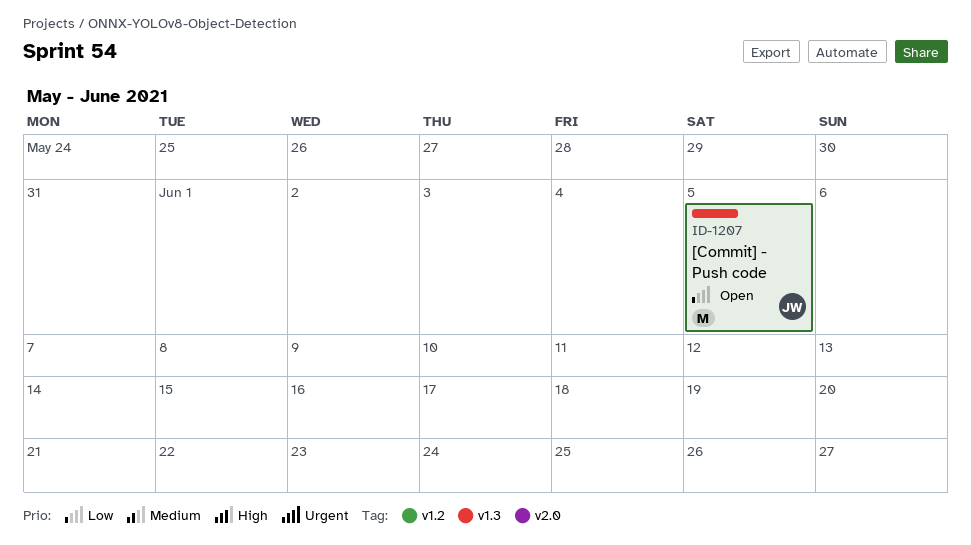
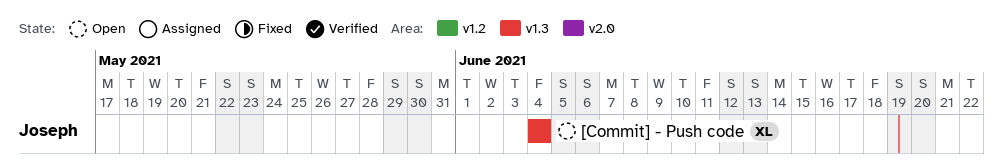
[Commit] - Push code, estimate: M -> XL
[Commit] - Push code, due: Jun 5 -> Jun 4

